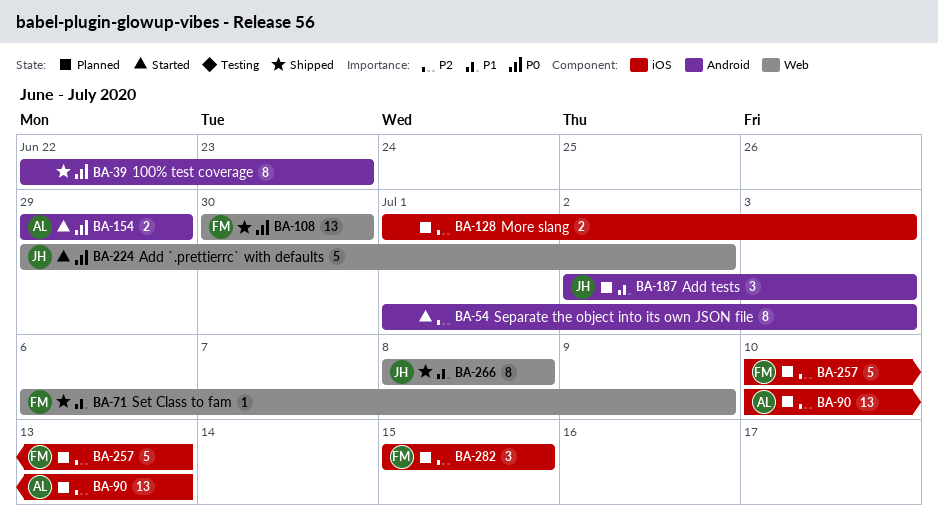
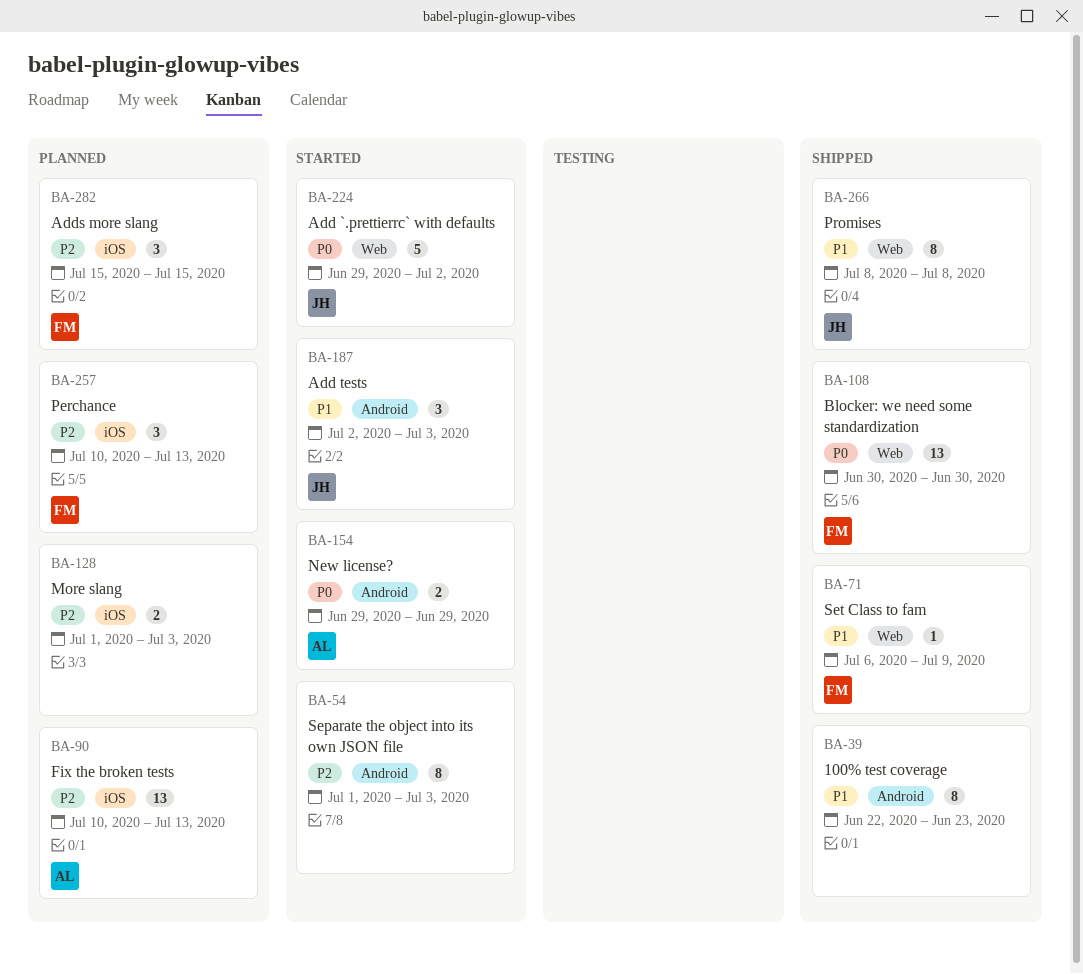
BA-39, priority: P0 -> P1
BA-187, status: Planned -> Started
BA-257, estimate: 5 -> 3

